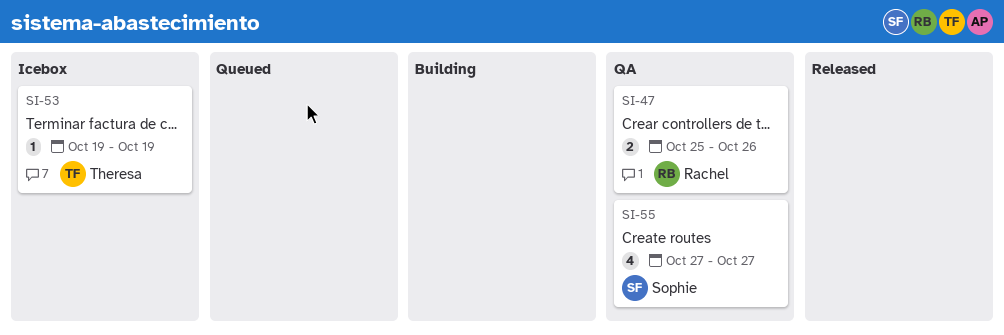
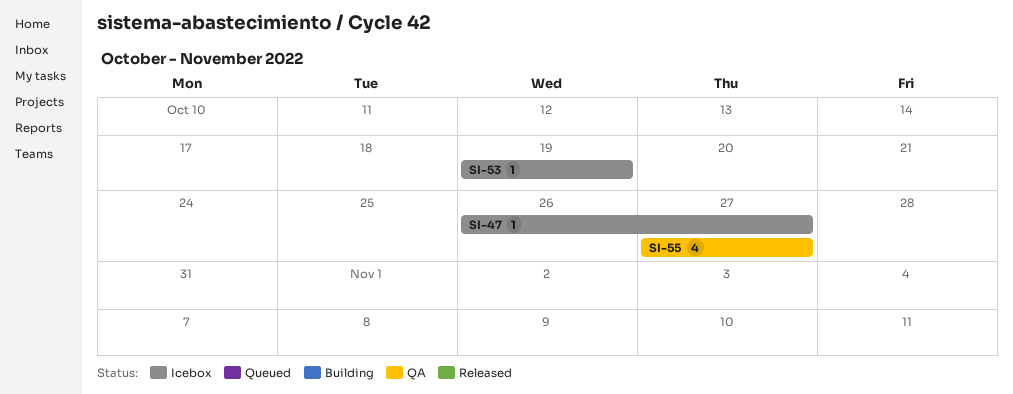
SI-47, status: QA -> Icebox
SI-47, estimate: 2 -> 1
SI-47, start: Oct 25 -> Oct 26
SI-47, due: Oct 26 -> Oct 27

